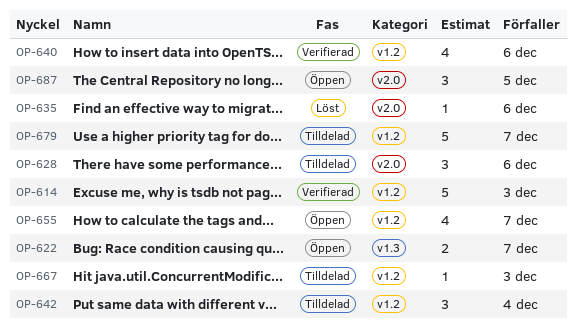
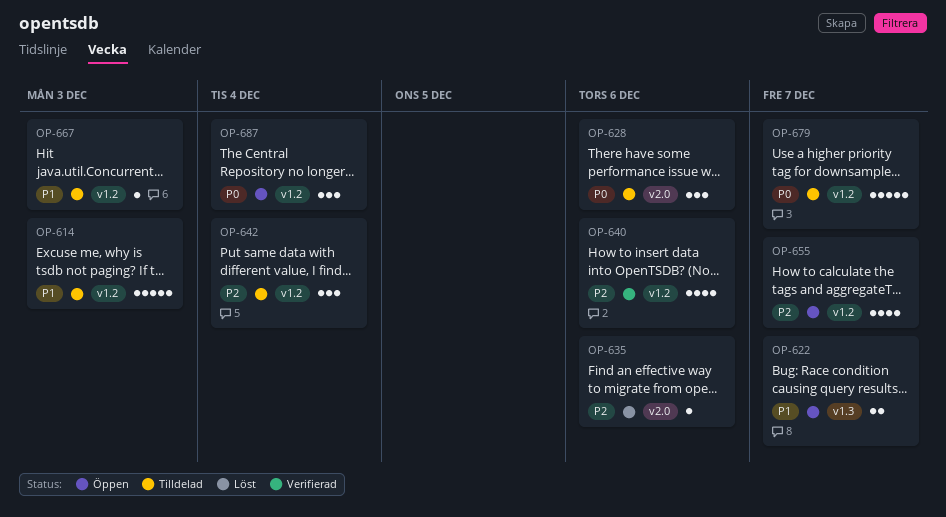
OP-614, status: Verifierad -> Tilldelad
OP-687, label: v2.0 -> v1.2
OP-687, due: Dec 5 -> Dec 4

